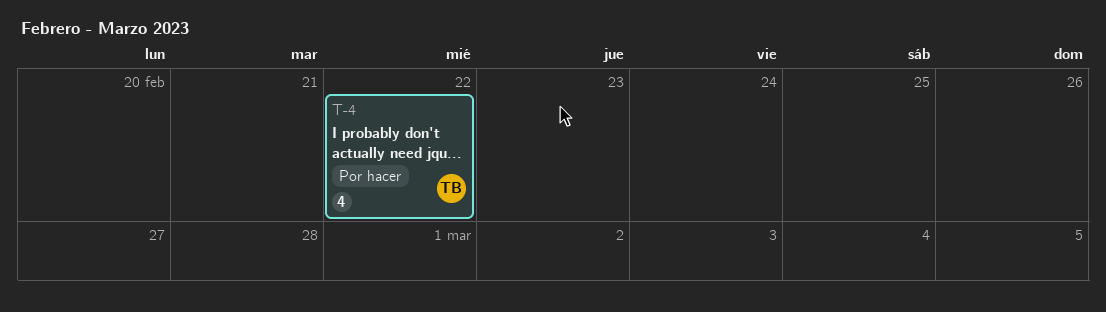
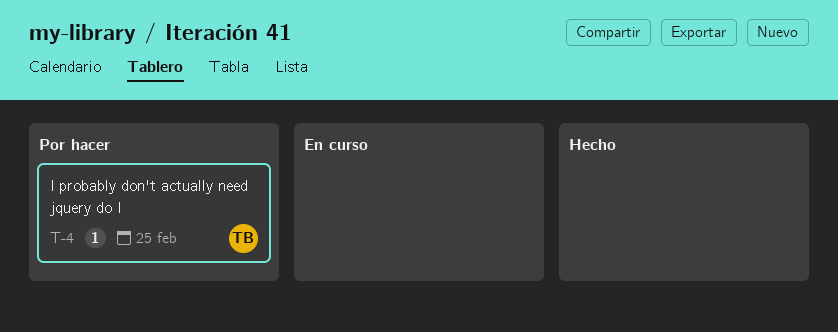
T-4, estimate: 4 -> 1
T-4, due: Feb 22 -> Feb 25

